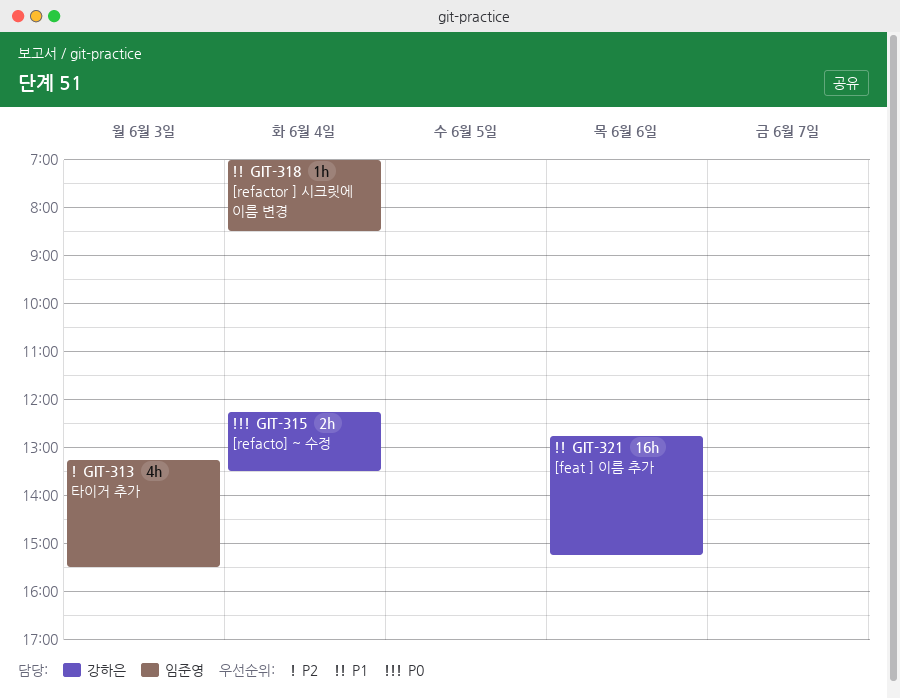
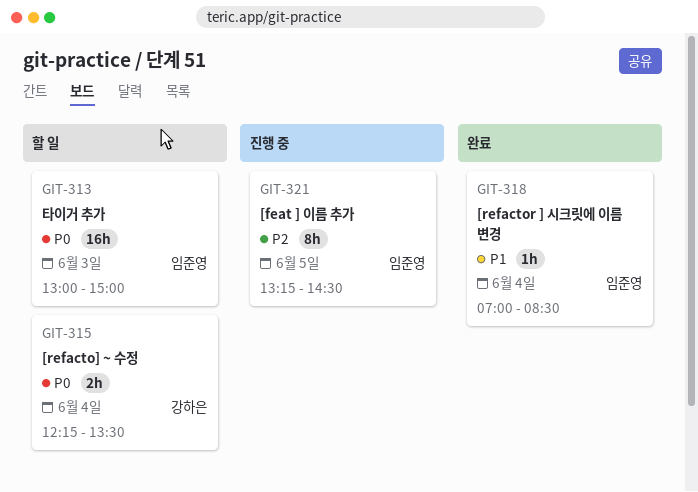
GIT-313, priority: P2 -> P0
GIT-313, estimate: 4h -> 16h
GIT-313, begins: 13:15 -> 13:00
GIT-313, ends: 15:30 -> 15:00
GIT-321, owner: 강하은 -> 임준영
GIT-321, priority: P1 -> P2
GIT-321, estimate: 16h -> 8h
GIT-321, day: Jun 6 -> Jun 5
GIT-321, begins: 12:45 -> 13:15
GIT-321, ends: 15:15 -> 14:30

